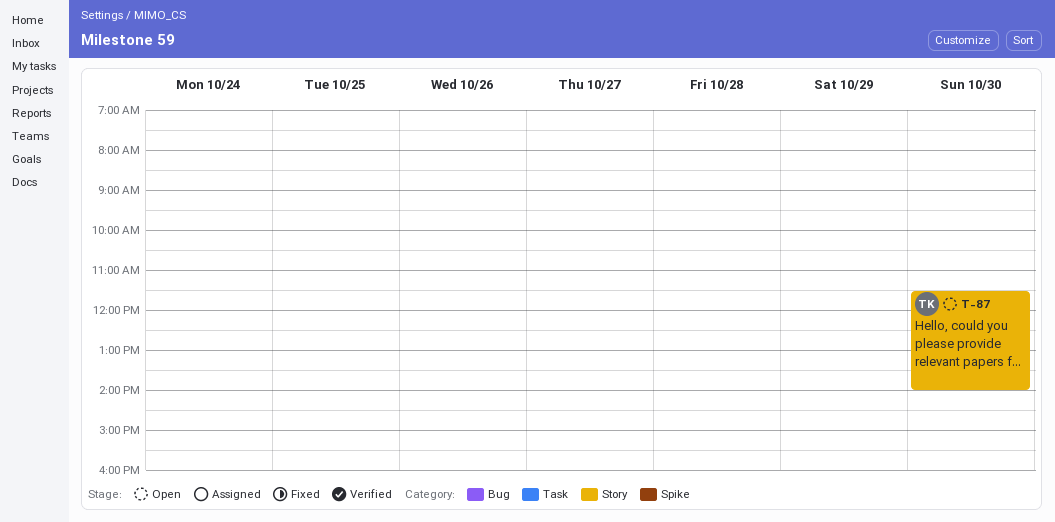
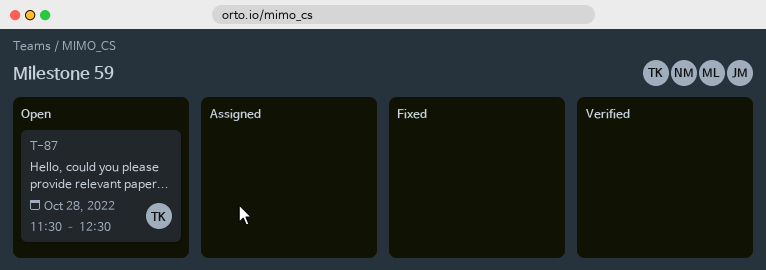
T-87, day: Oct 30 -> Oct 28
T-87, ends: 14:00 -> 12:30

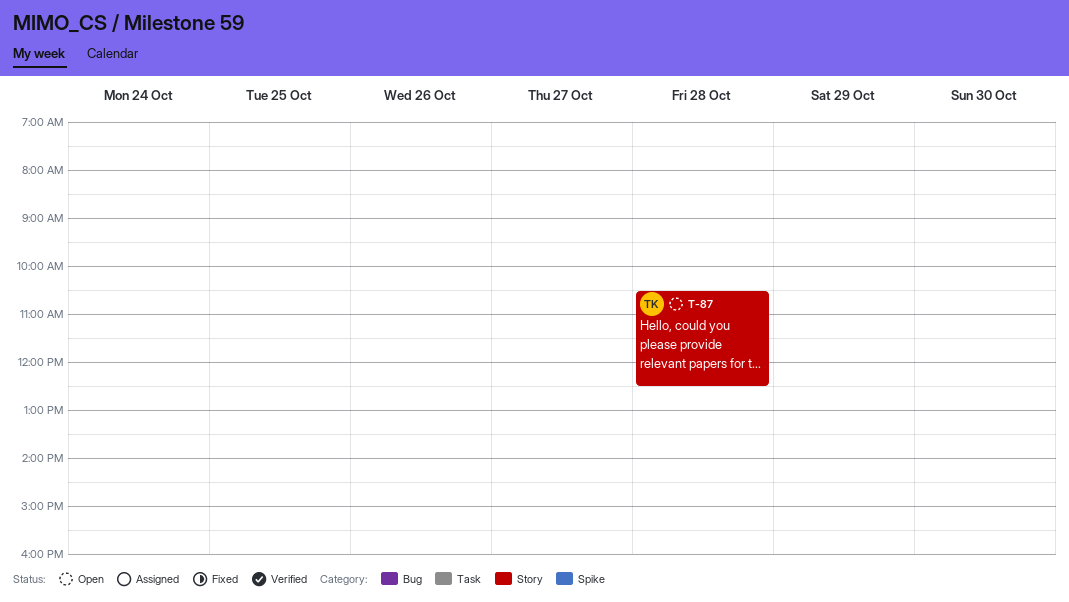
T-87, begins: 11:30 -> 10:30

